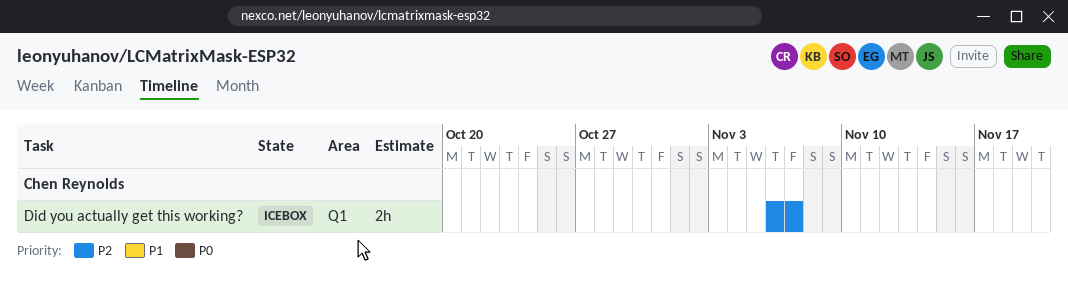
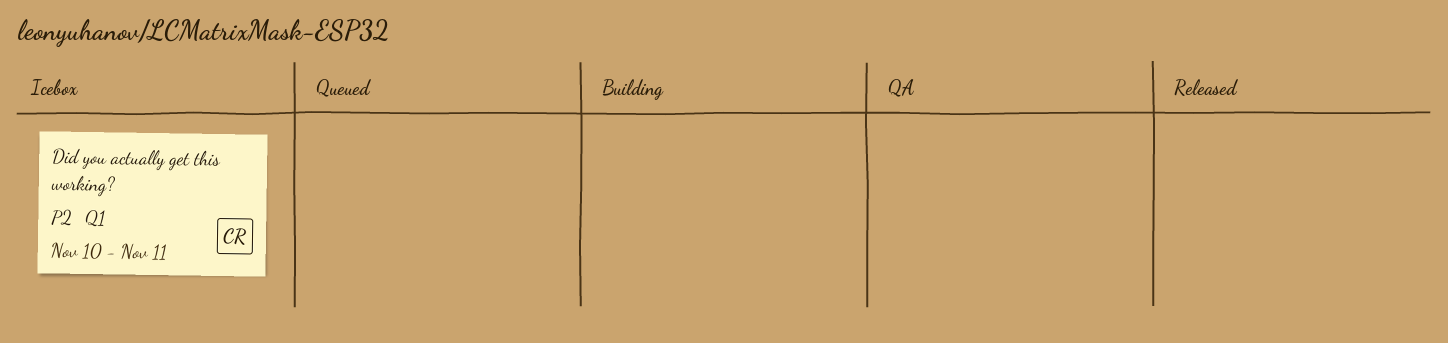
Did you actually get this working?, start: Nov 6 -> Nov 10
Did you actually get this working?, due: Nov 7 -> Nov 11

